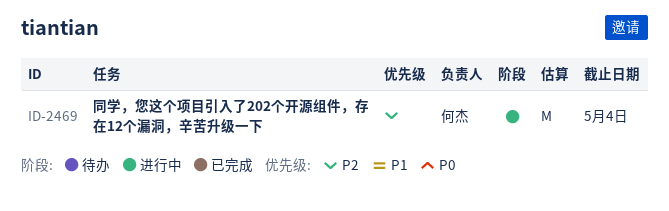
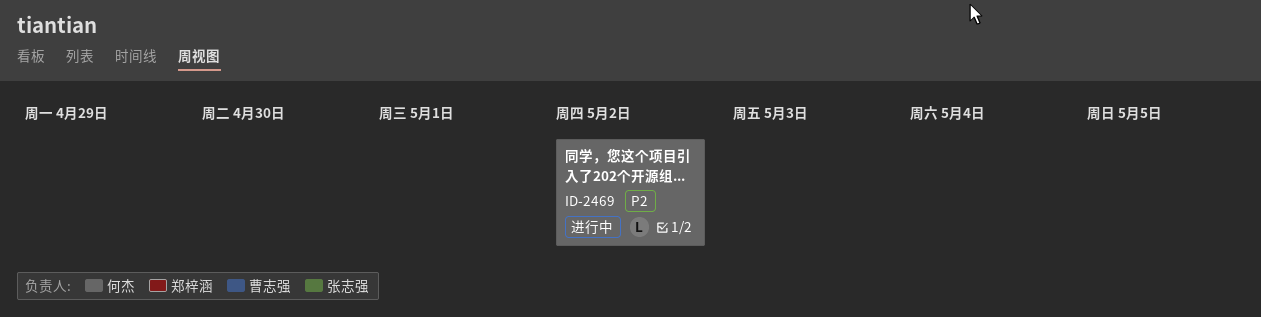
ID-2469, estimate: M -> L
ID-2469, due: May 4 -> May 2

